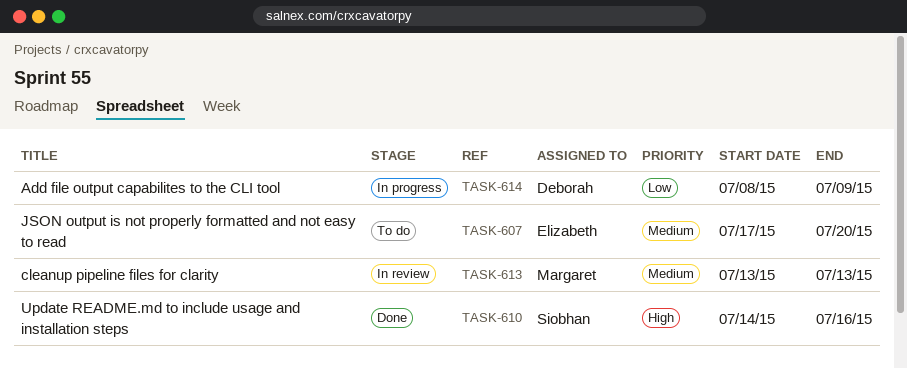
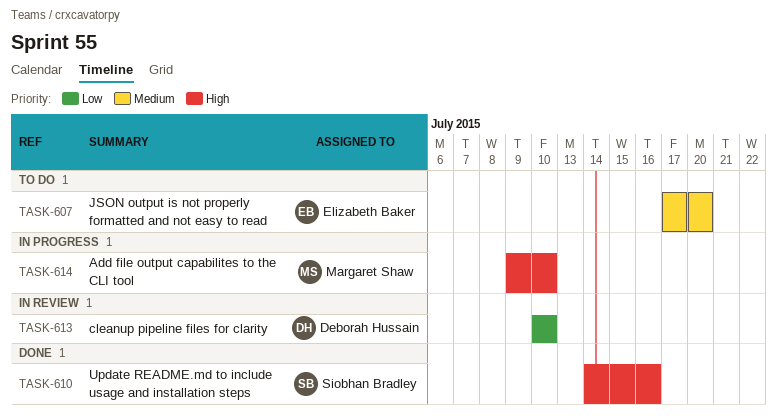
TASK-613, owner: Margaret Shaw -> Deborah Hussain
TASK-613, priority: Medium -> Low
TASK-613, start: Jul 13 -> Jul 10
TASK-613, due: Jul 13 -> Jul 10
TASK-614, owner: Deborah Hussain -> Margaret Shaw
TASK-614, priority: Low -> High
TASK-614, start: Jul 8 -> Jul 9
TASK-614, due: Jul 9 -> Jul 10

